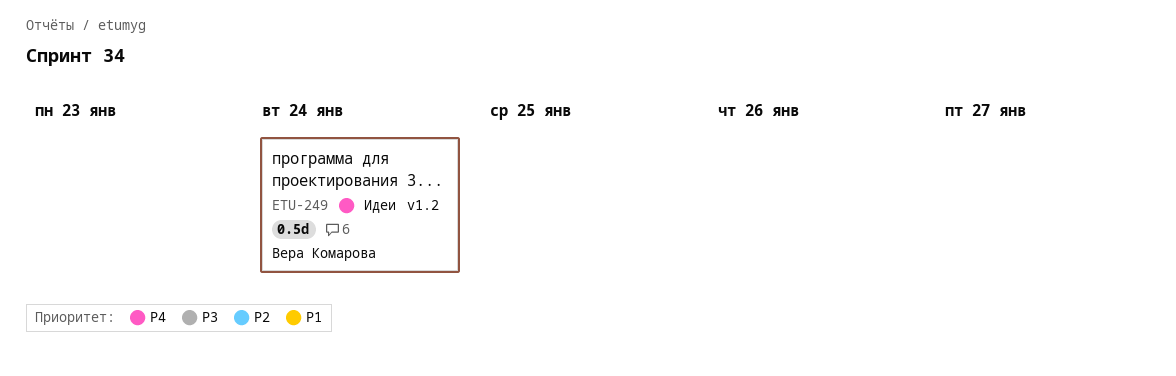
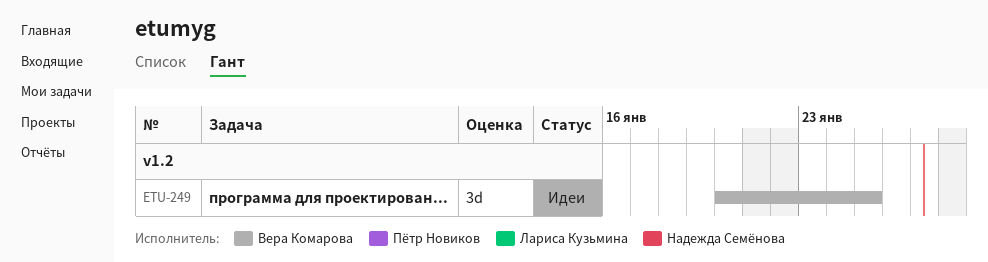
ETU-249, estimate: 0.5d -> 3d
ETU-249, due: Jan 24 -> Jan 25

